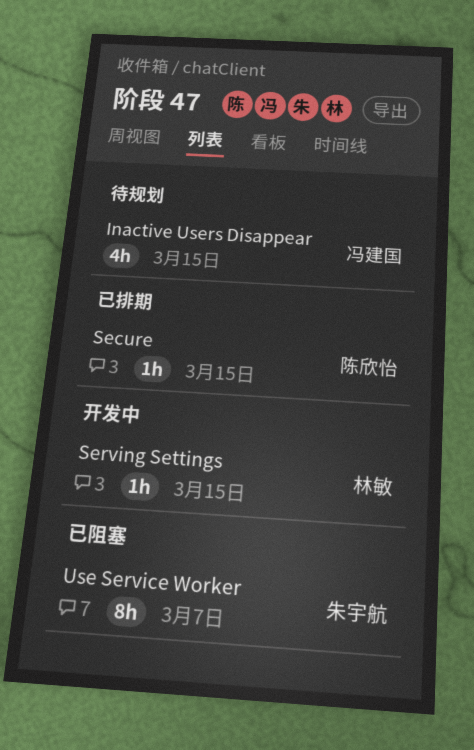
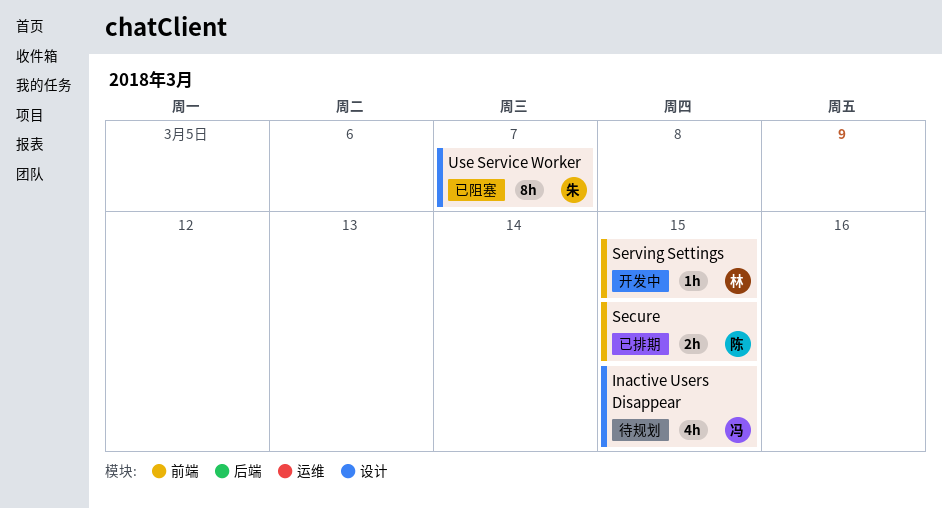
Secure, estimate: 1h -> 2h

